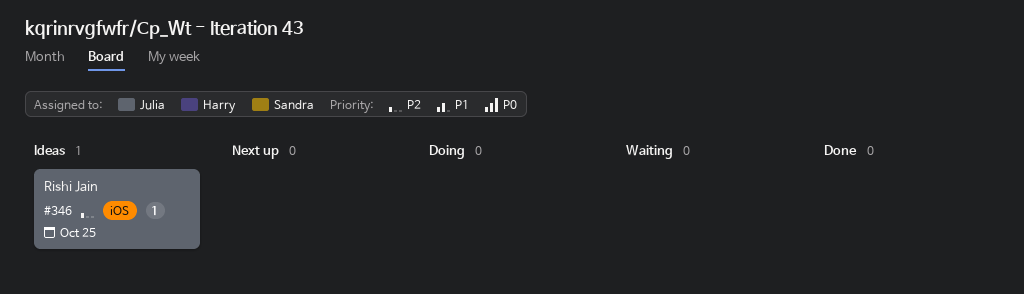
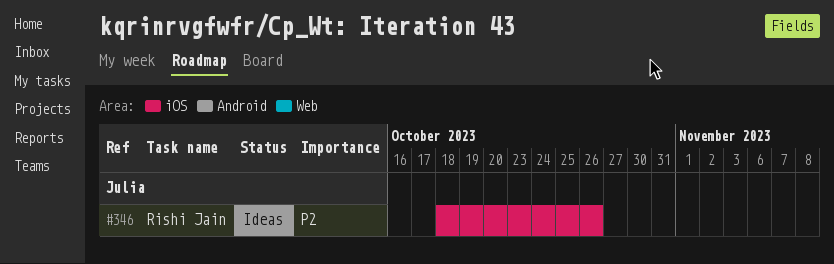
#346, due: Oct 25 -> Oct 26

